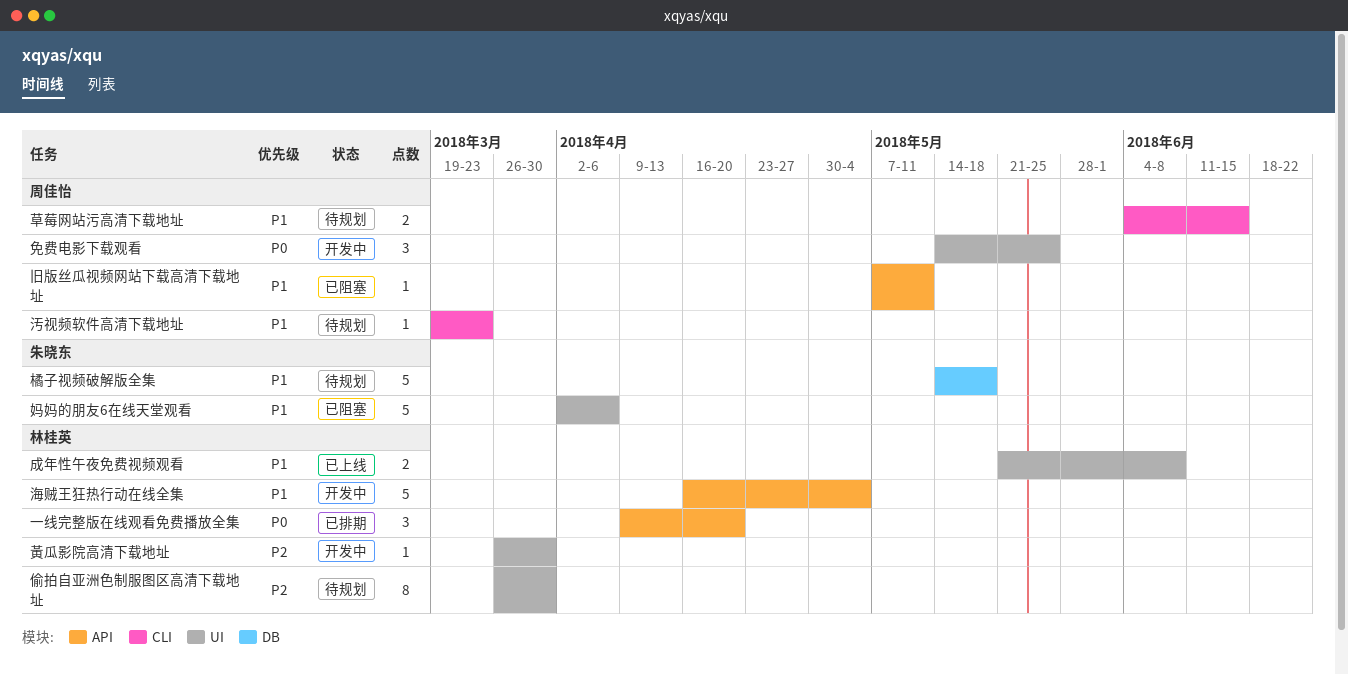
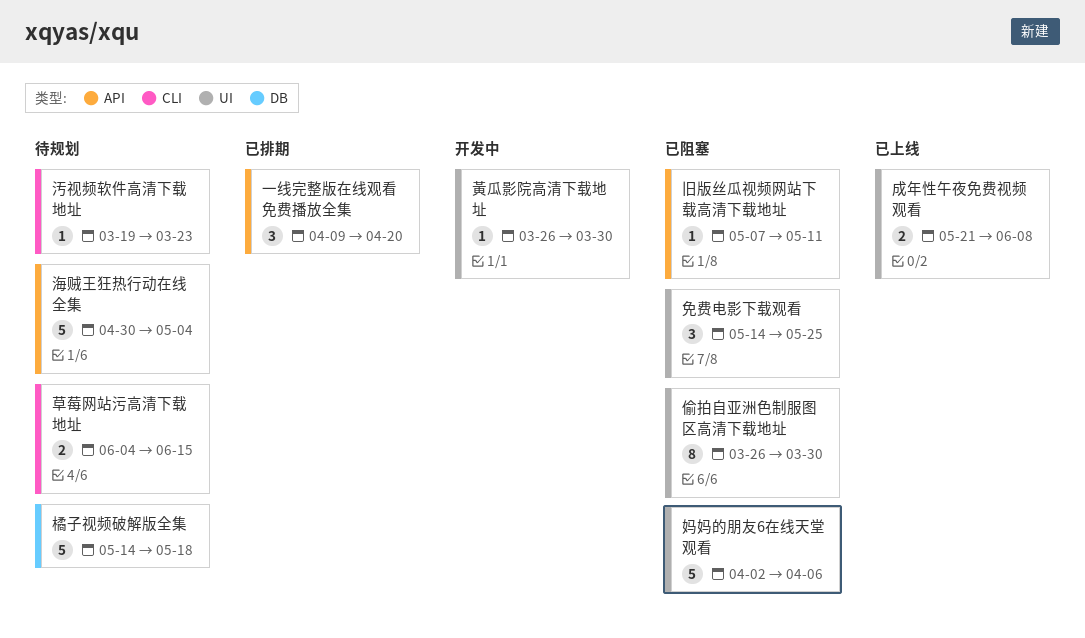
偷拍自亚洲色制服图区高清下载地址, status: 待规划 -> 已阻塞
免费电影下载观看, status: 开发中 -> 已阻塞
海贼王狂热行动在线全集, status: 开发中 -> 待规划
海贼王狂热行动在线全集, start: Apr 16 -> Apr 30

